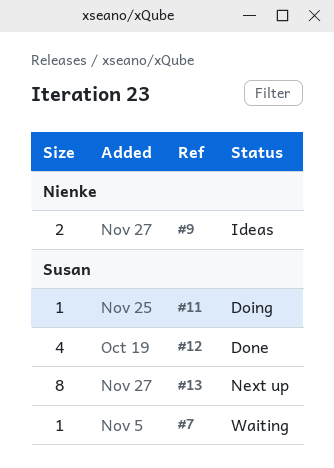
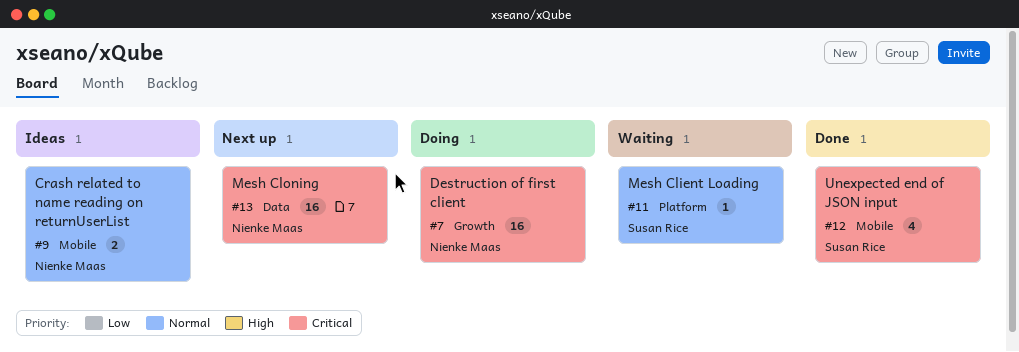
#7, status: Waiting -> Doing
#7, owner: Susan Rice -> Nienke Maas
#7, estimate: 1 -> 16
#11, status: Doing -> Waiting
#13, owner: Susan Rice -> Nienke Maas
#13, estimate: 8 -> 16

